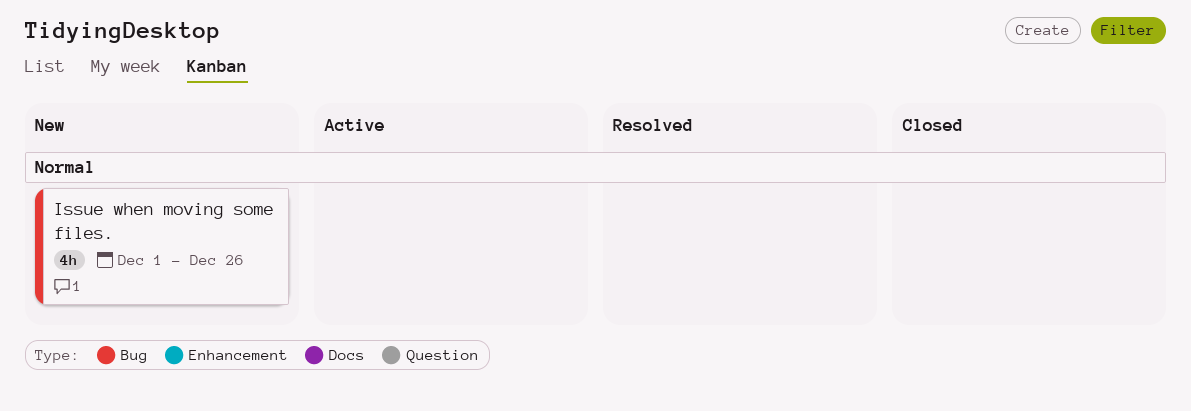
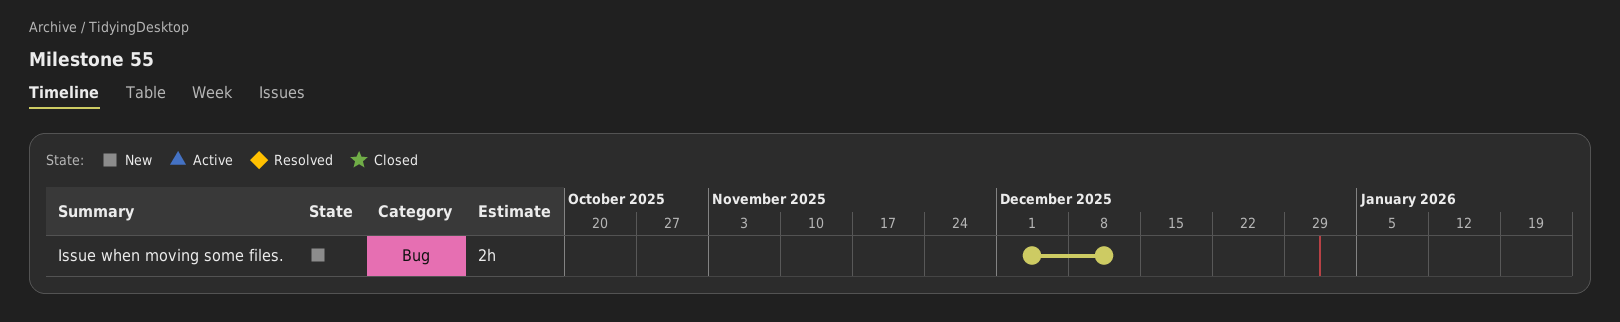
Issue when moving some files., estimate: 4h -> 2h
Issue when moving some files., due: Dec 26 -> Dec 12

